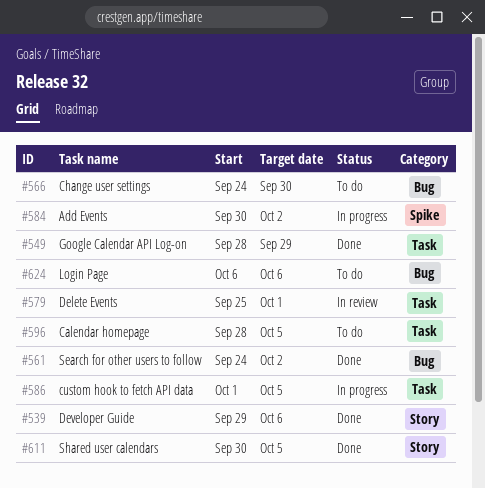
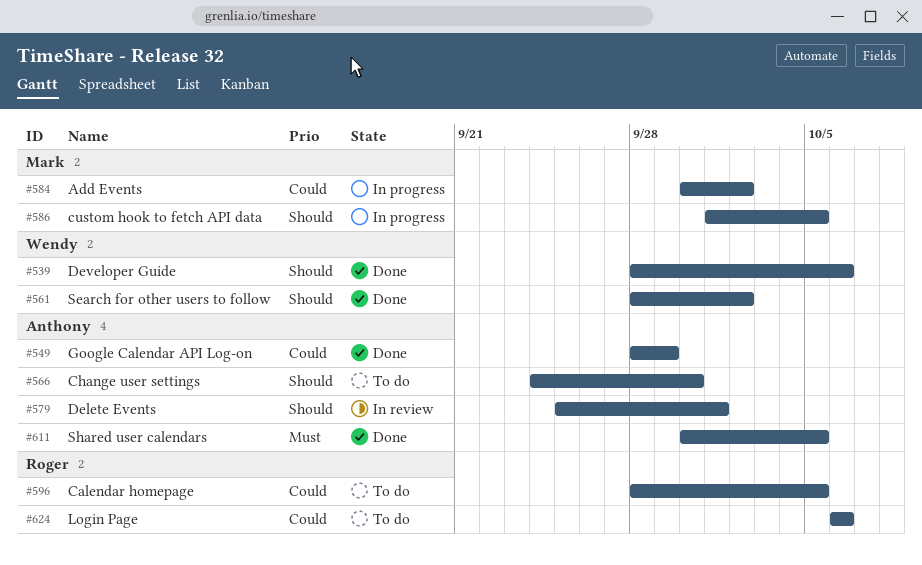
#539, start: Sep 29 -> Sep 28
#561, start: Sep 24 -> Sep 28

